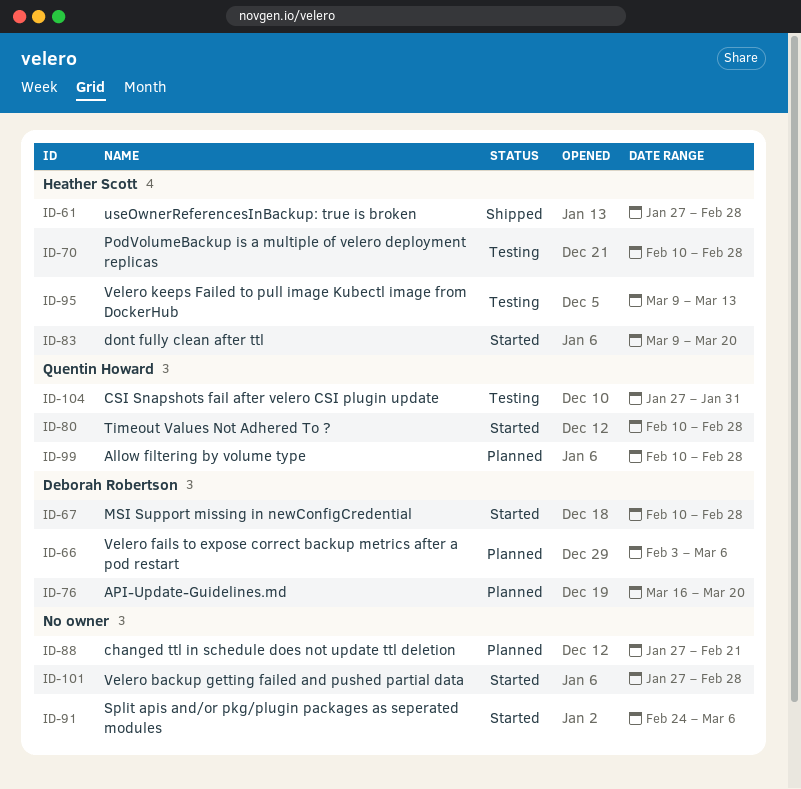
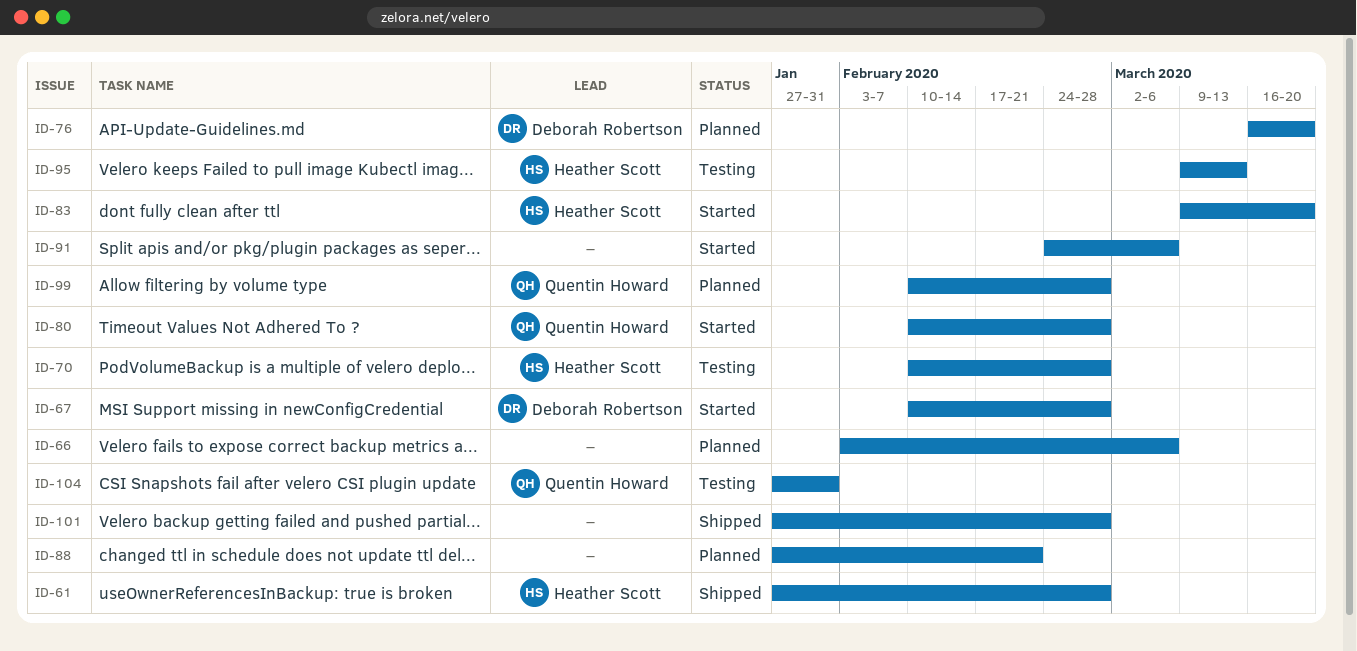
ID-66, owner: Deborah Robertson -> none
ID-101, status: Started -> Shipped

